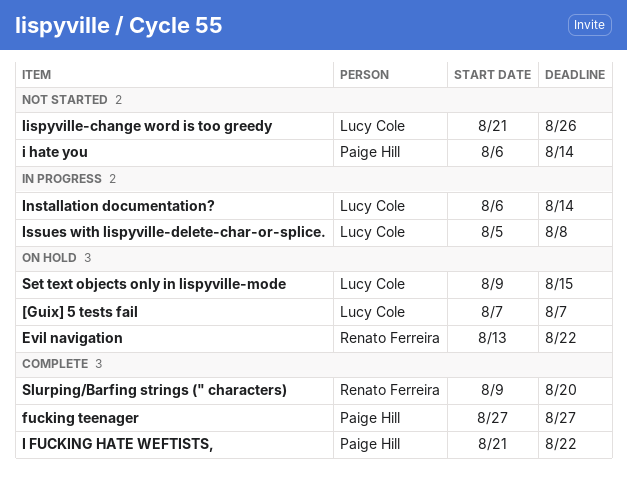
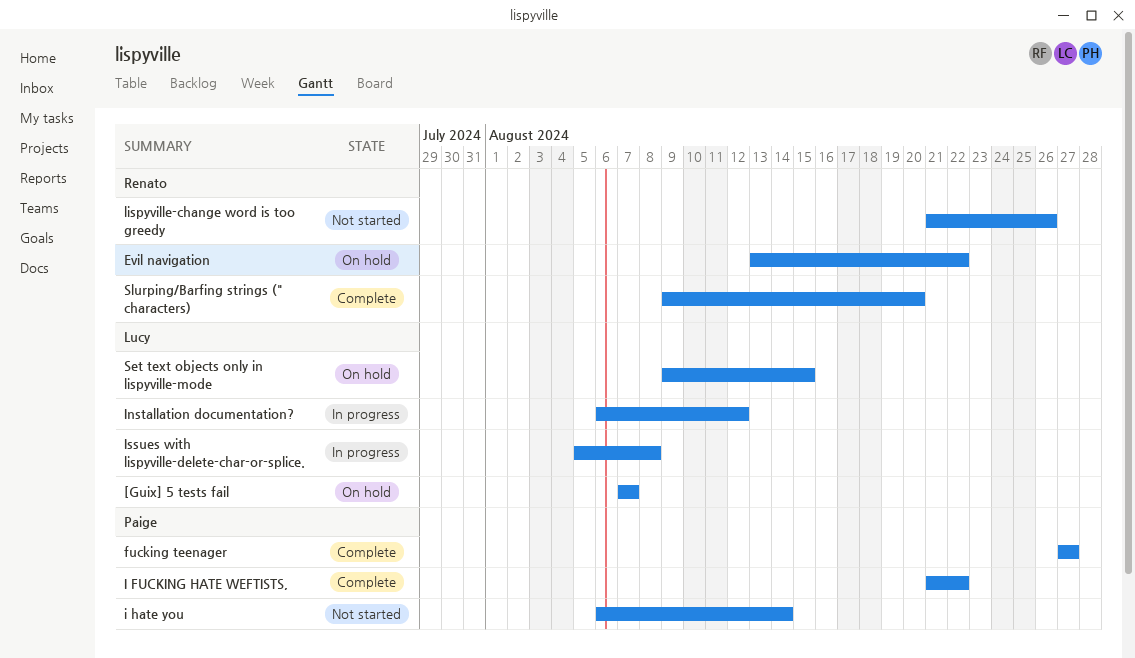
Installation documentation?, due: Aug 14 -> Aug 12
lispyville-change word is too greedy, owner: Lucy Cole -> Renato Ferreira

